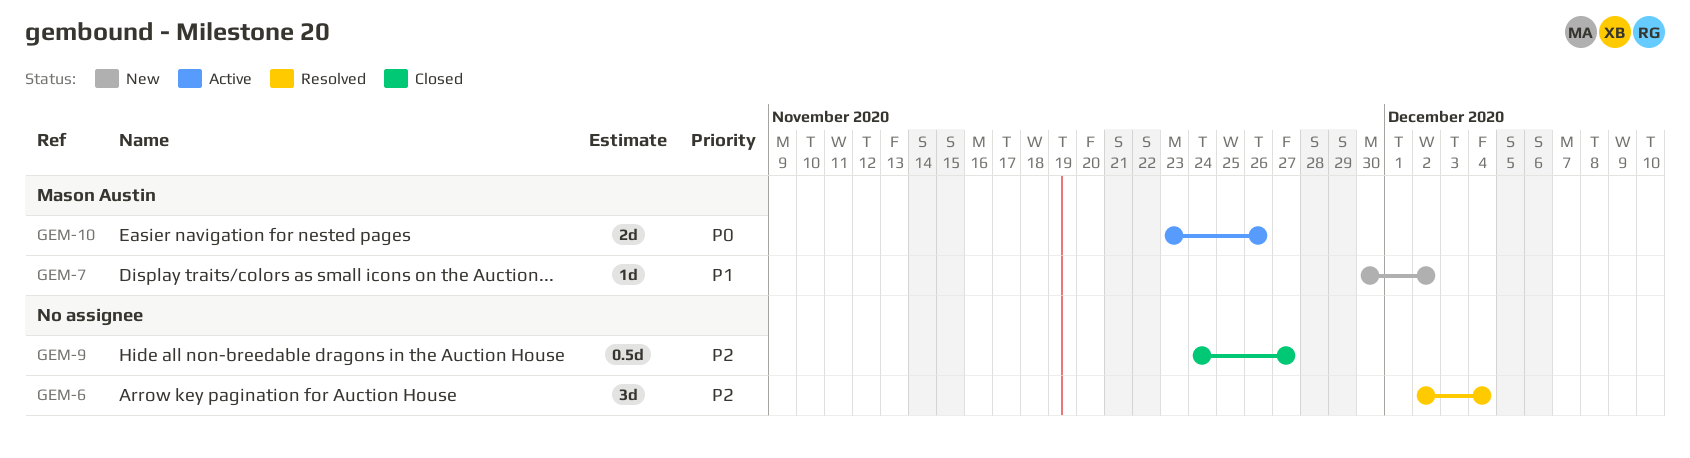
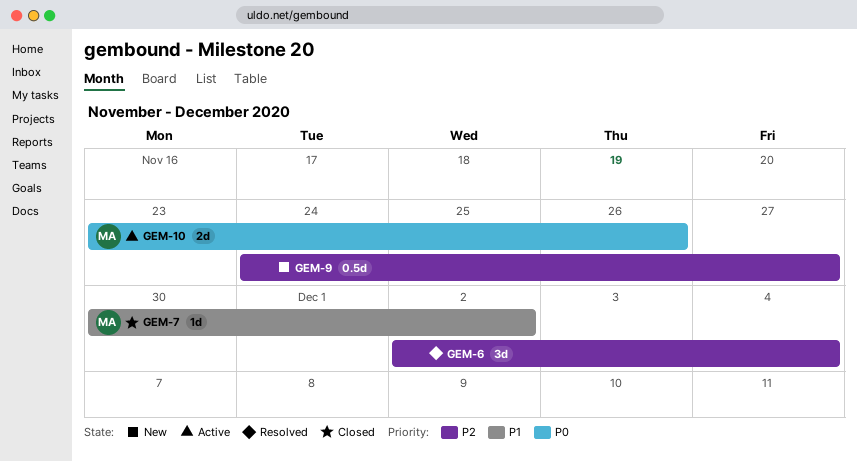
GEM-7, status: New -> Closed
GEM-9, status: Closed -> New

